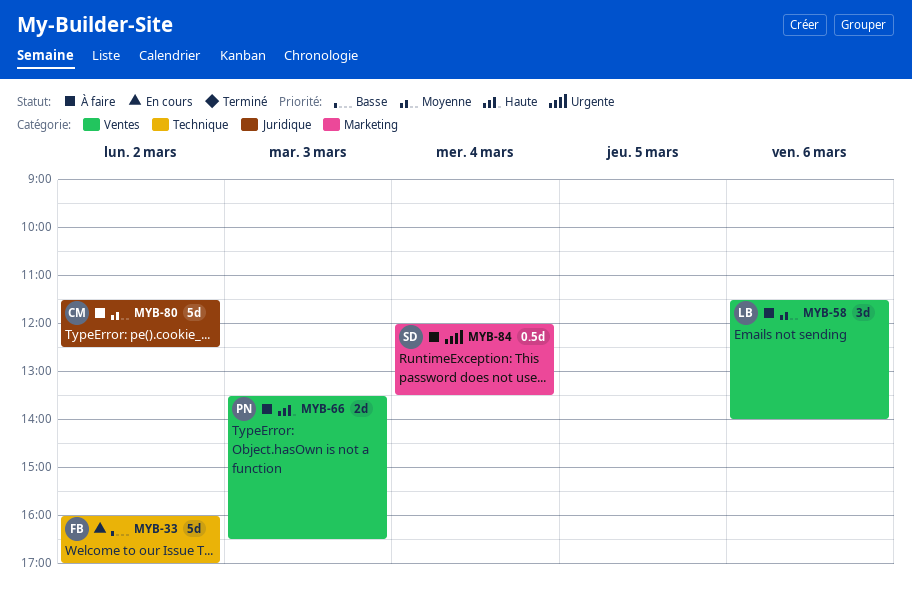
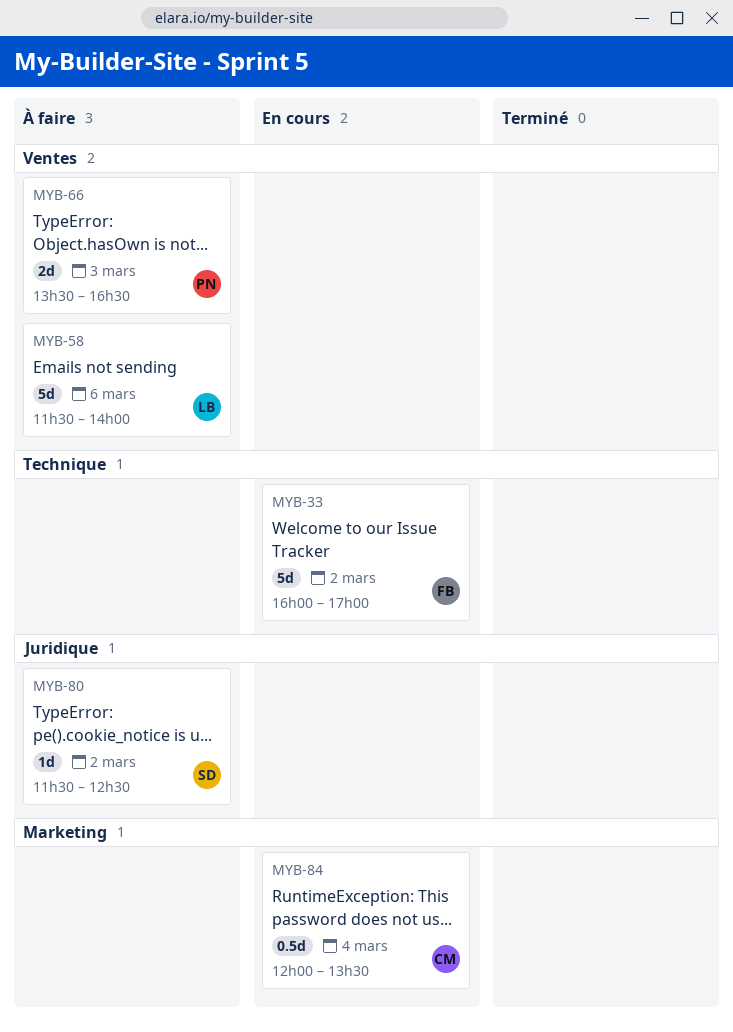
MYB-58, estimate: 3d -> 5d
MYB-80, owner: CM -> SD
MYB-80, estimate: 5d -> 1d
MYB-84, status: À faire -> En cours
MYB-84, owner: SD -> CM

